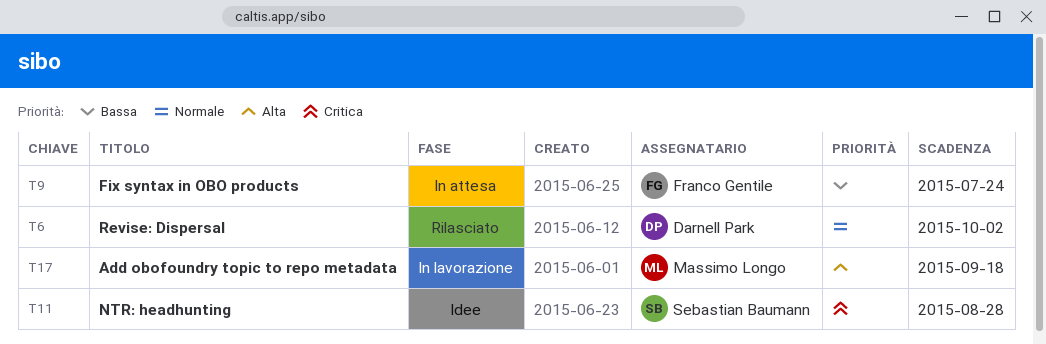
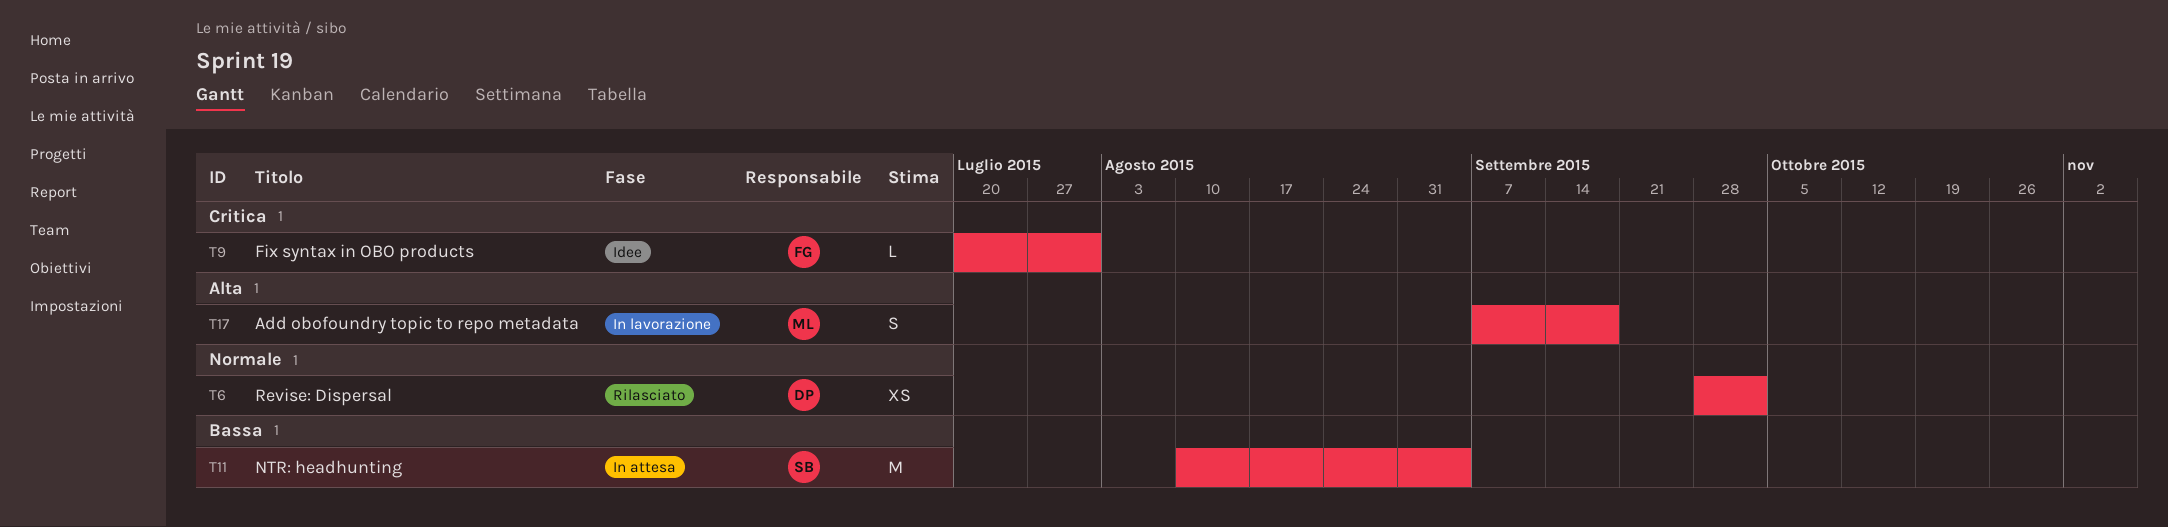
T9, status: In attesa -> Idee
T9, priority: Bassa -> Critica
T9, due: Jul 24 -> Jul 31
T11, status: Idee -> In attesa
T11, priority: Critica -> Bassa
T11, due: Aug 28 -> Sep 4

